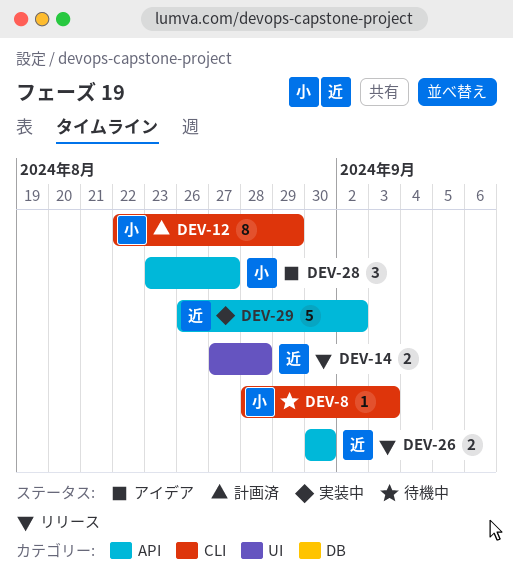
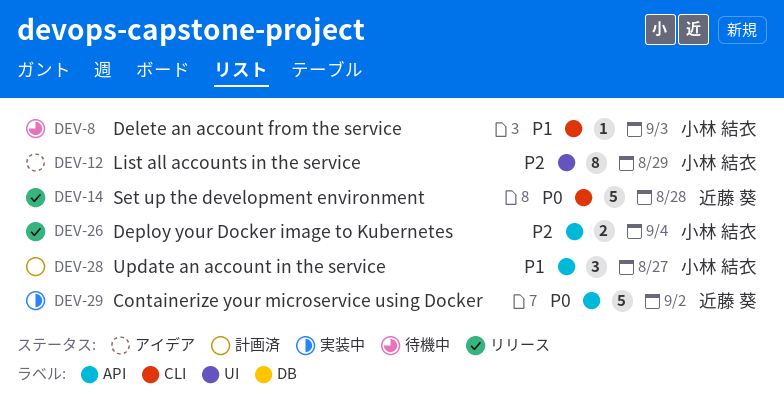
DEV-12, status: 計画済 -> アイデア
DEV-12, label: CLI -> UI
DEV-14, label: UI -> CLI
DEV-14, estimate: 2 -> 5
DEV-26, owner: 近藤 葵 -> 小林 結衣
DEV-26, due: Aug 30 -> Sep 4
DEV-28, status: アイデア -> 計画済

